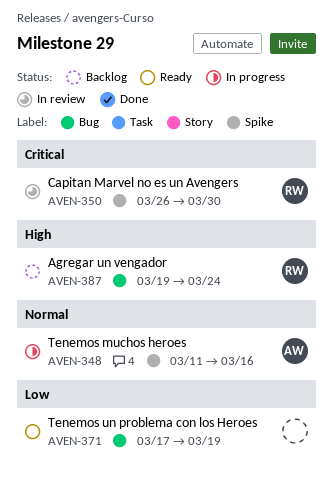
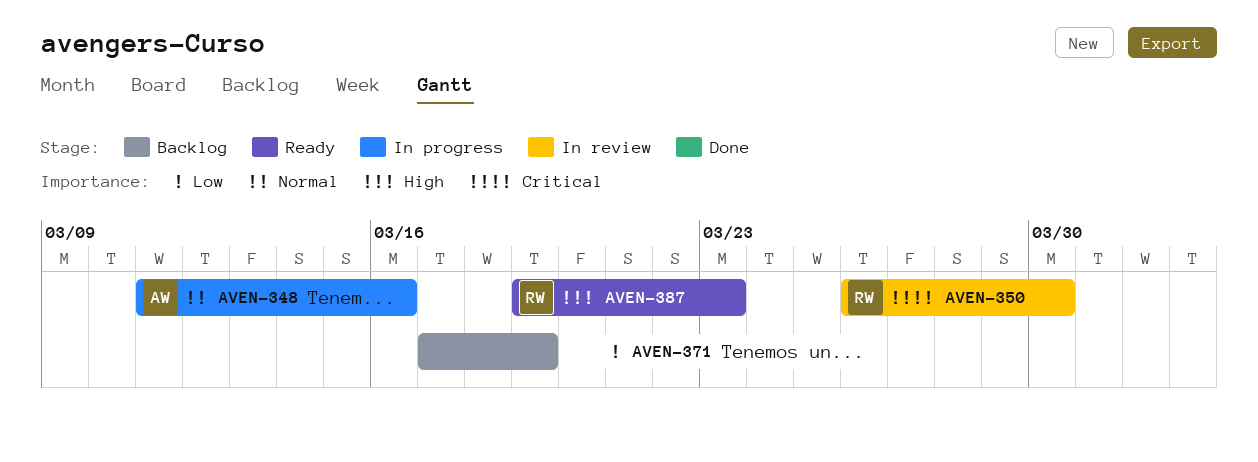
AVEN-371, status: Ready -> Backlog
AVEN-387, status: Backlog -> Ready
AVEN-387, due: Mar 24 -> Mar 23

